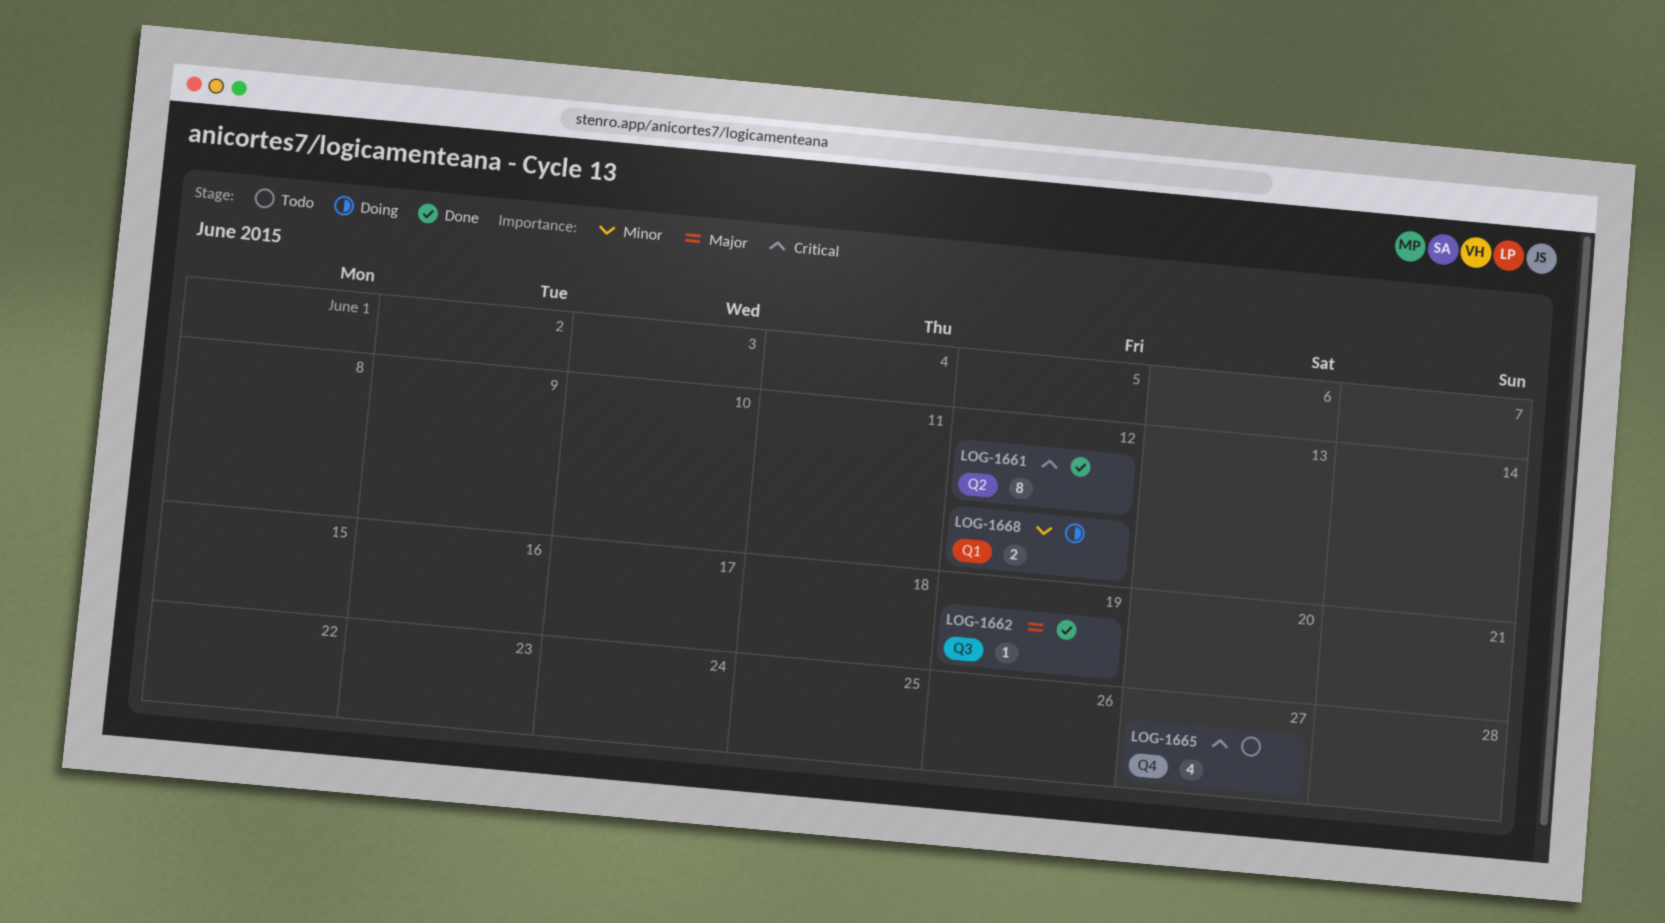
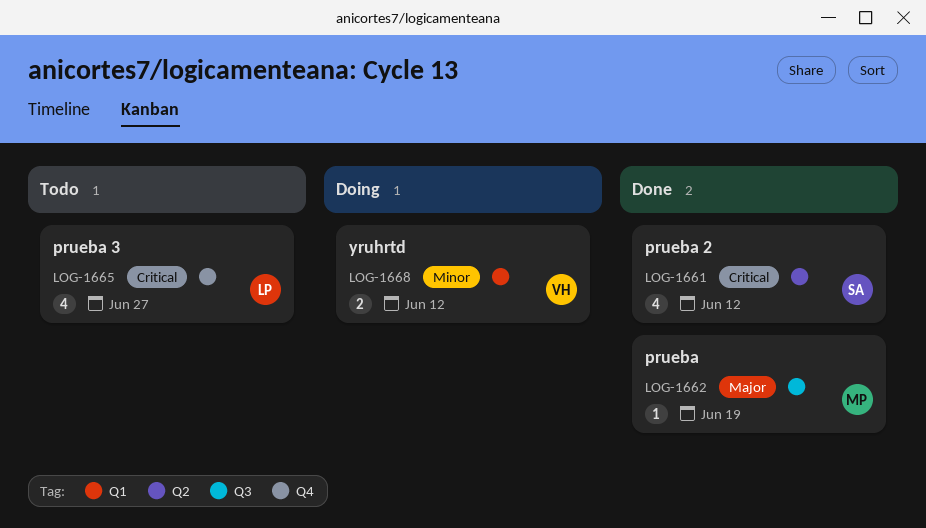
LOG-1661, estimate: 8 -> 4

